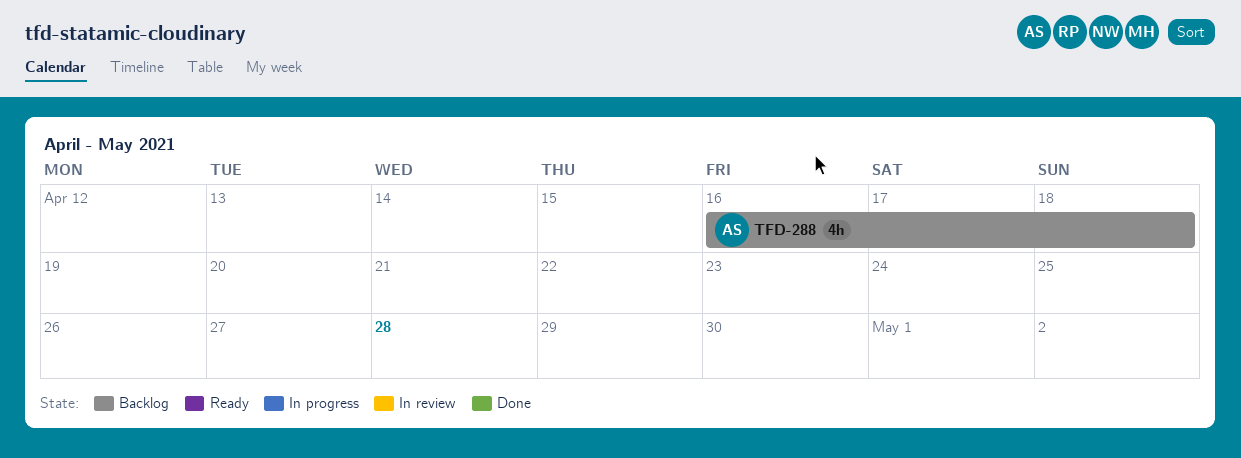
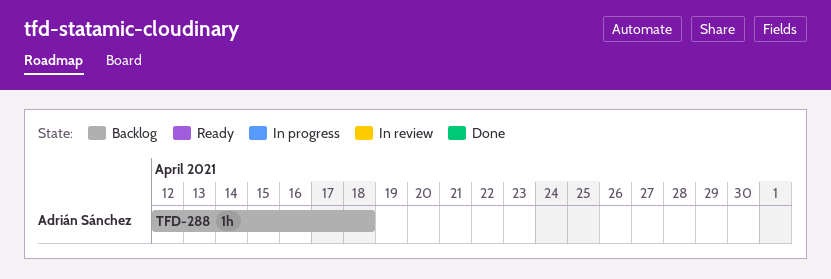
TFD-288, estimate: 4h -> 1h
TFD-288, start: Apr 16 -> Apr 12

